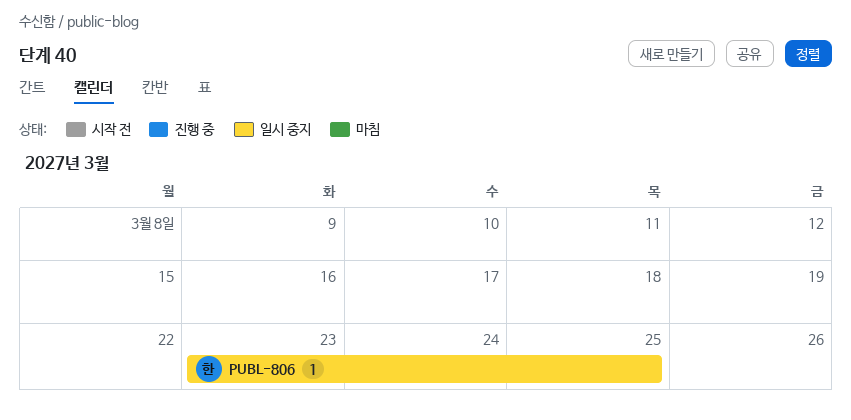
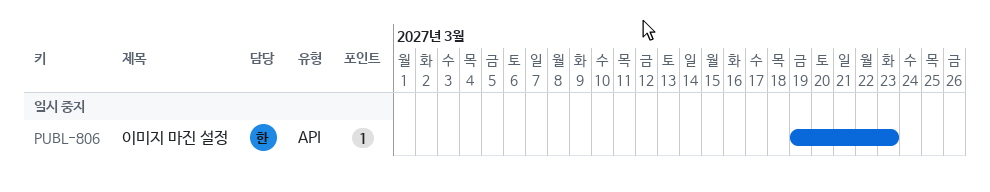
PUBL-806, start: Mar 23 -> Mar 19
PUBL-806, due: Mar 25 -> Mar 23

